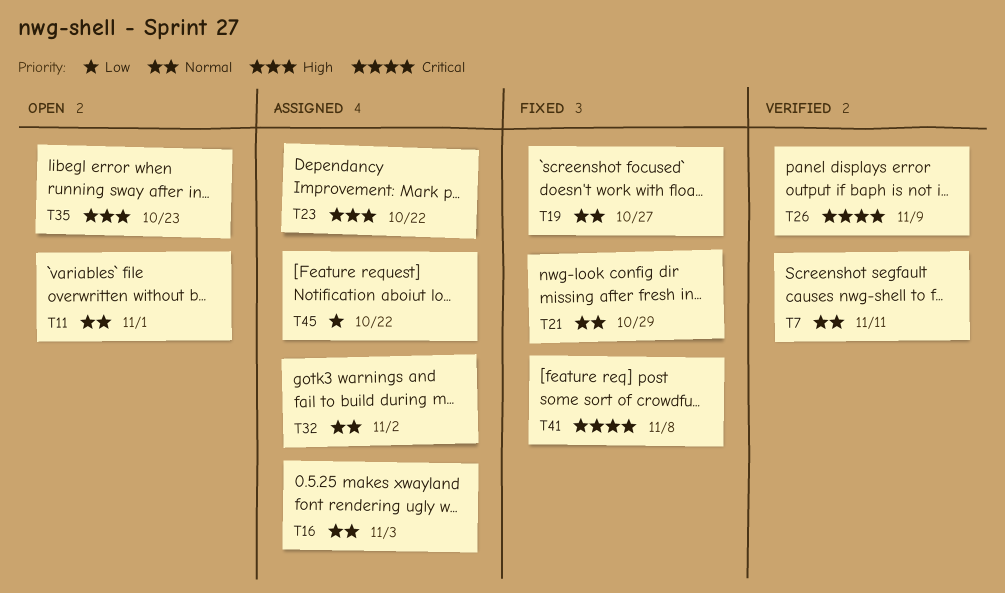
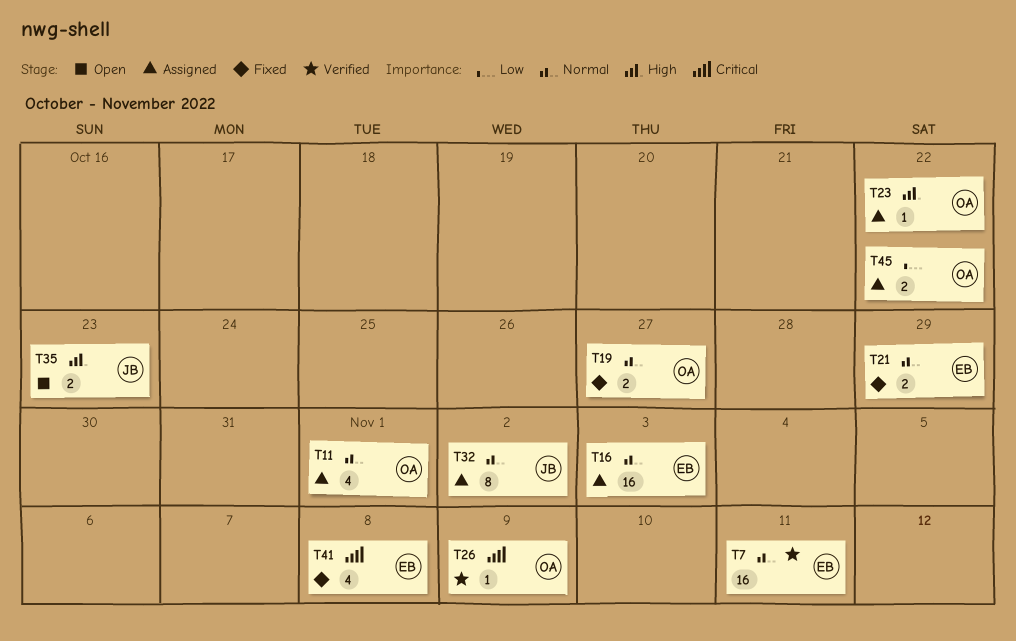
T11, status: Open -> Assigned

